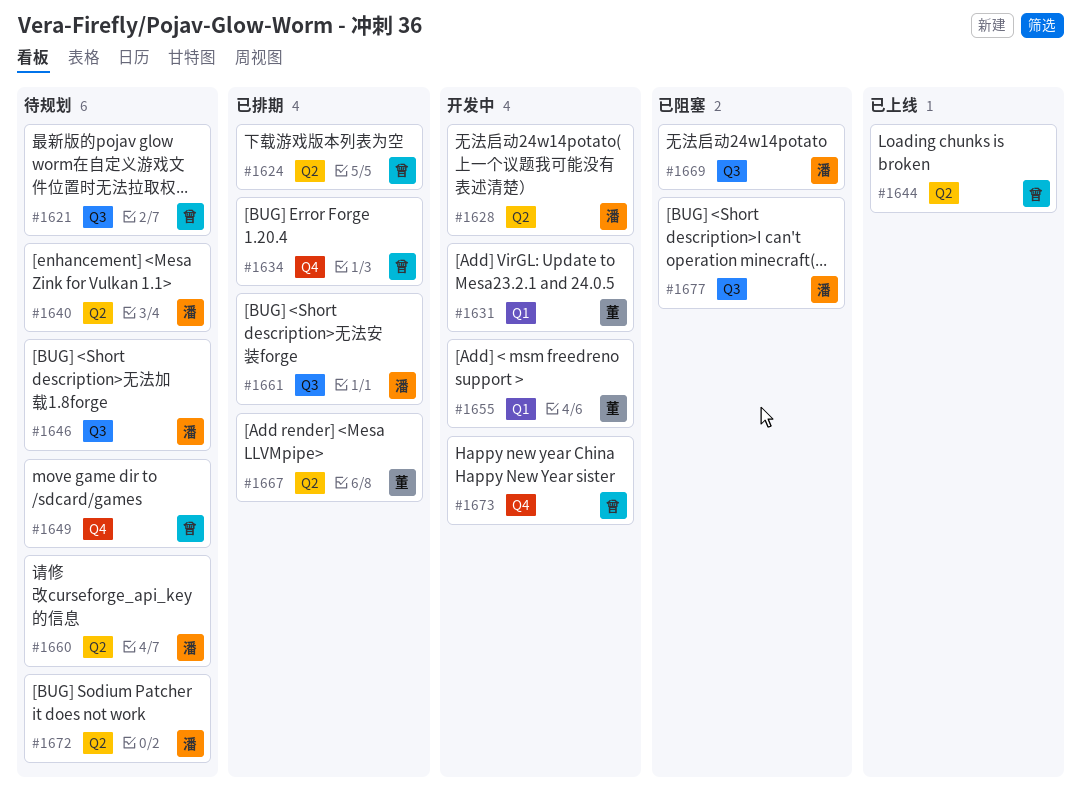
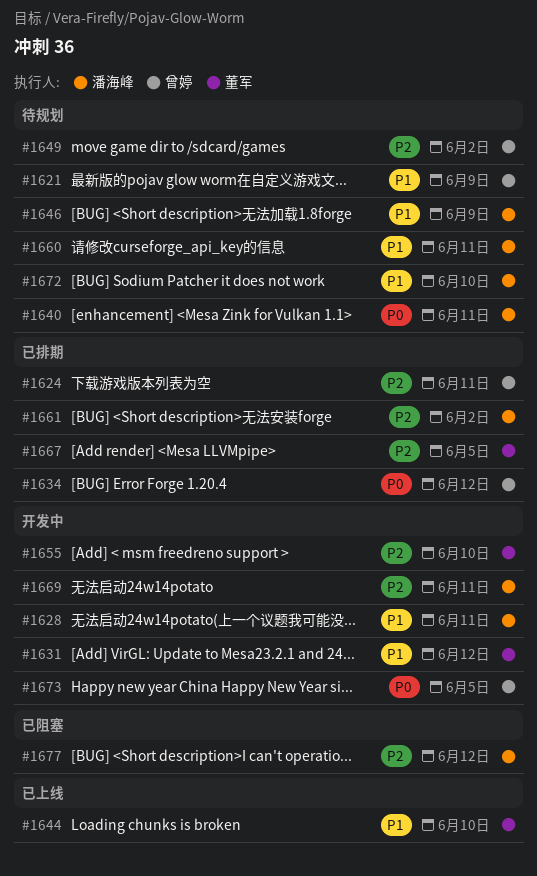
#1644, owner: 曾婷 -> 董军
#1669, status: 已阻塞 -> 开发中

